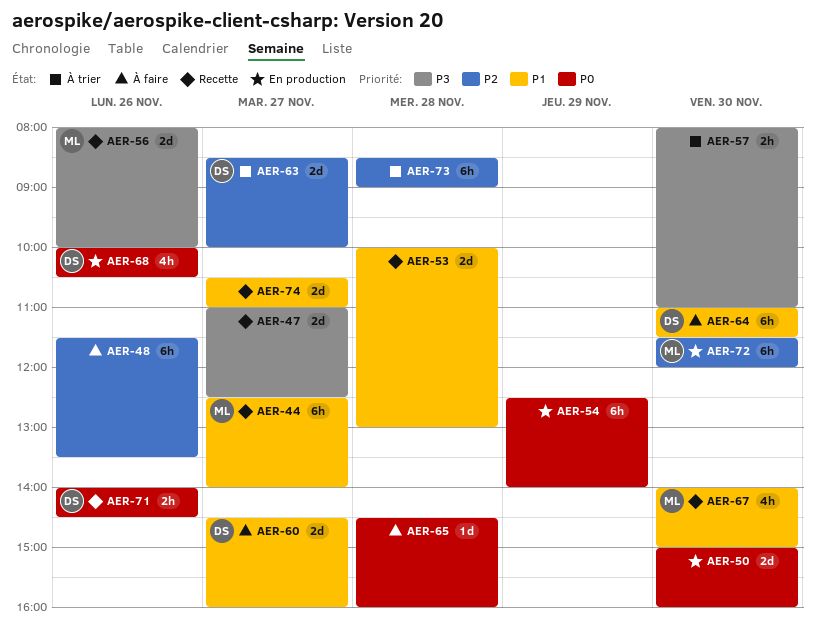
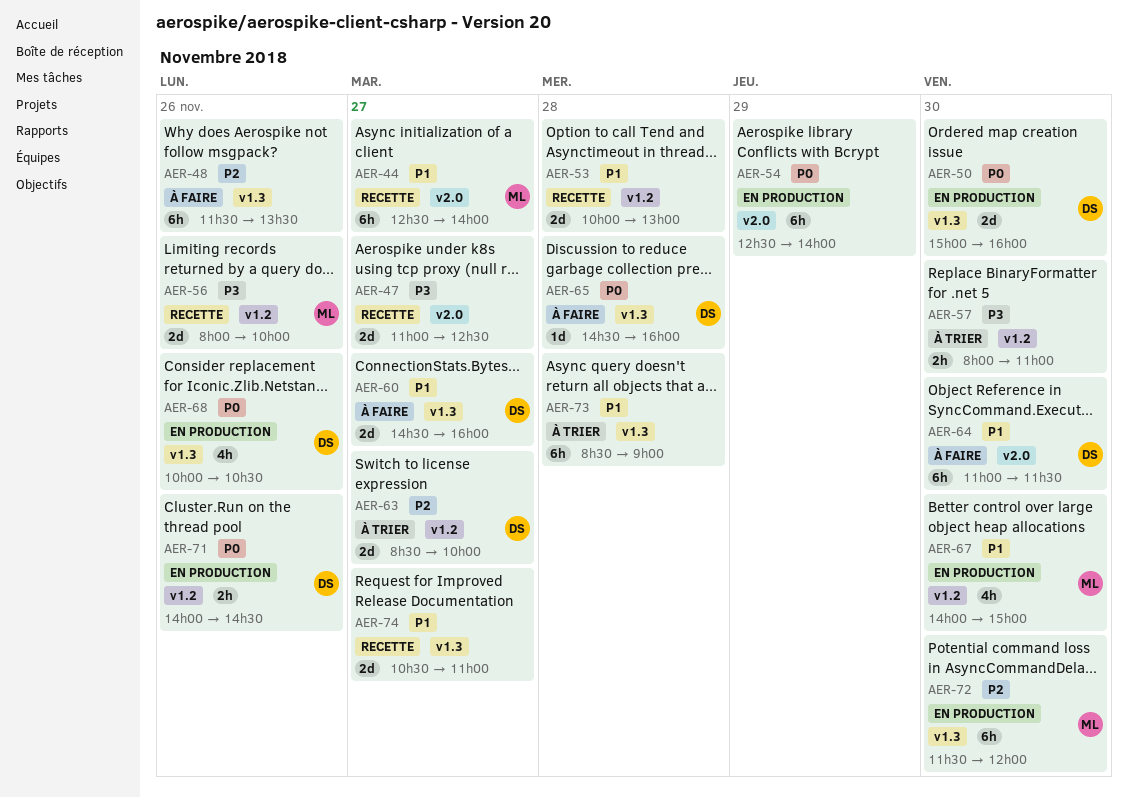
AER-50, owner: none -> DS
AER-65, owner: none -> DS
AER-67, status: Recette -> En production
AER-71, status: Recette -> En production
AER-73, priority: P2 -> P1

